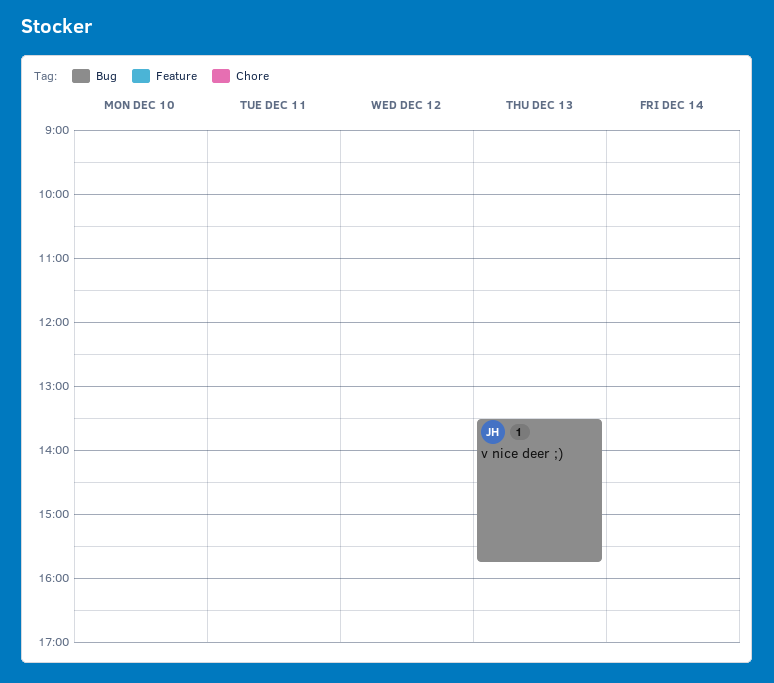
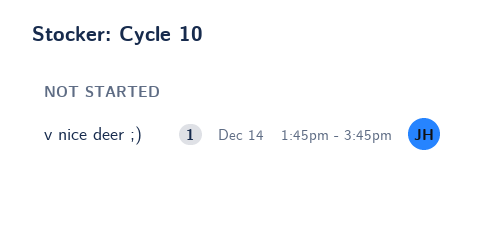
v nice deer ;), day: Dec 13 -> Dec 14
v nice deer ;), begins: 13:30 -> 13:45

